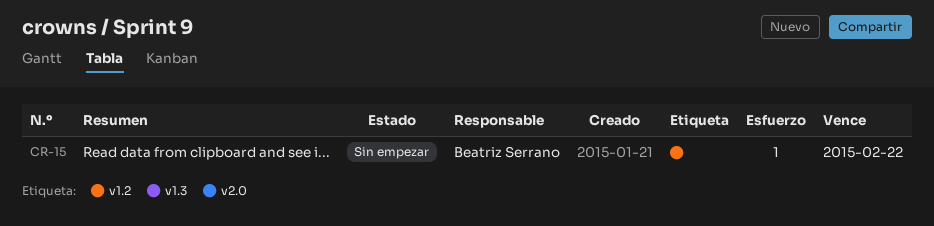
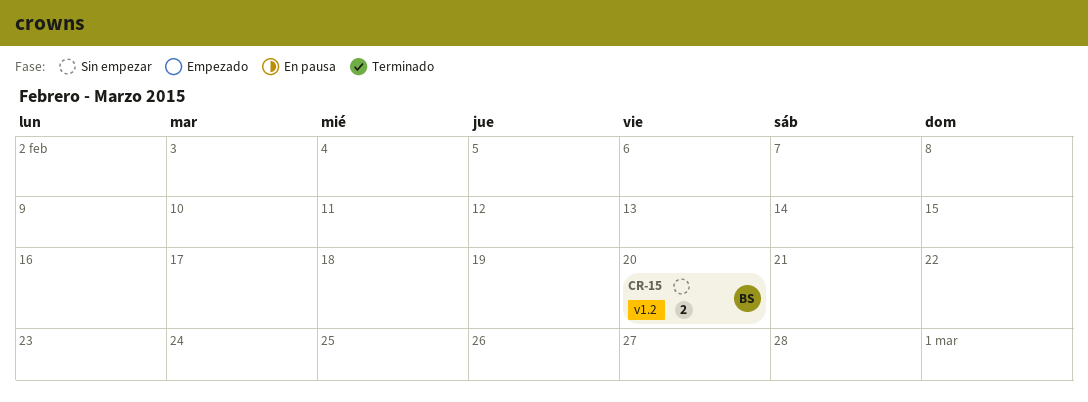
CR-15, estimate: 1 -> 2
CR-15, due: Feb 22 -> Feb 20

